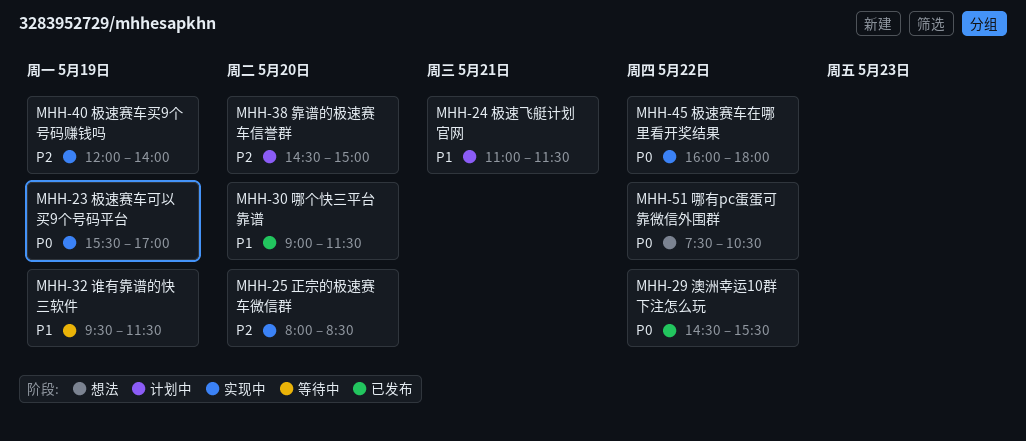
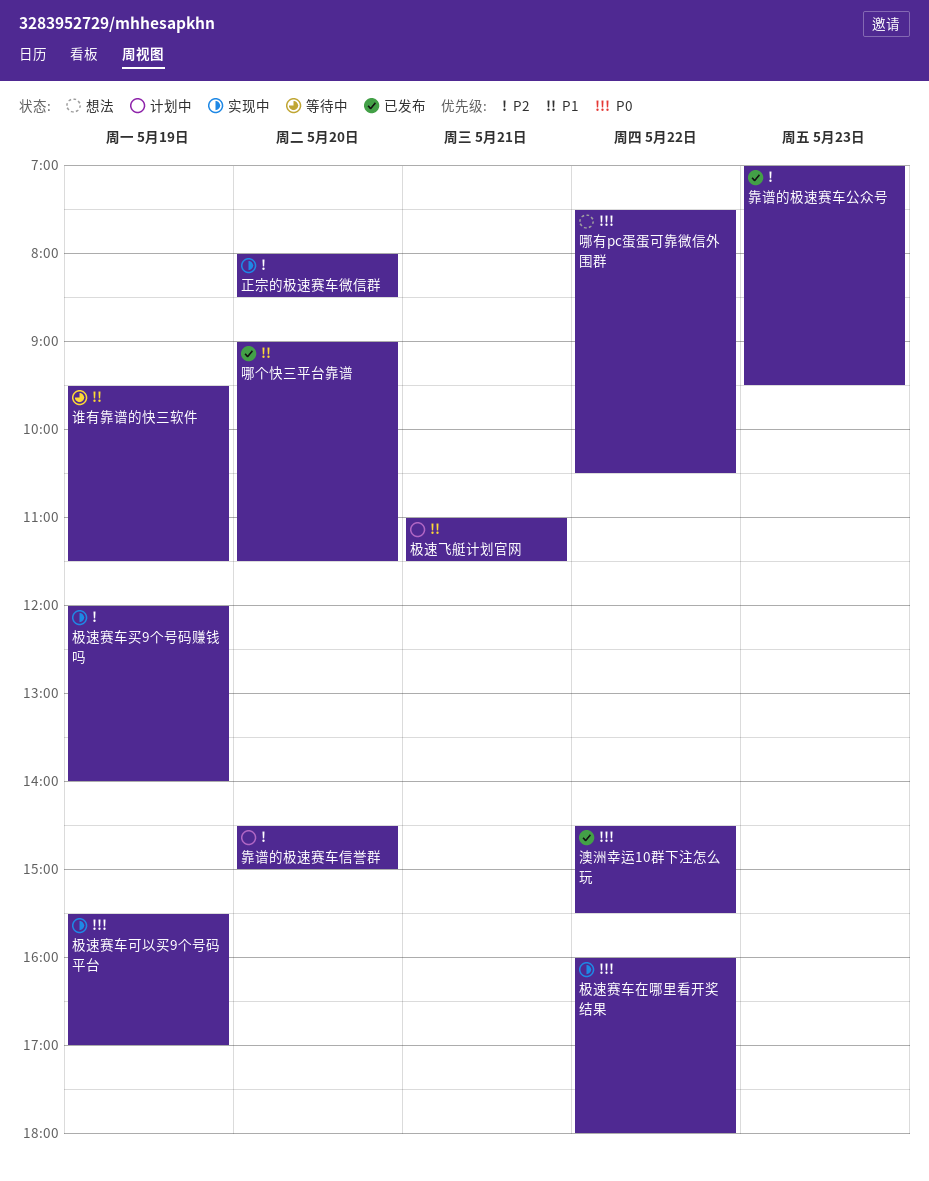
靠谱的极速赛车公众号: none -> present

